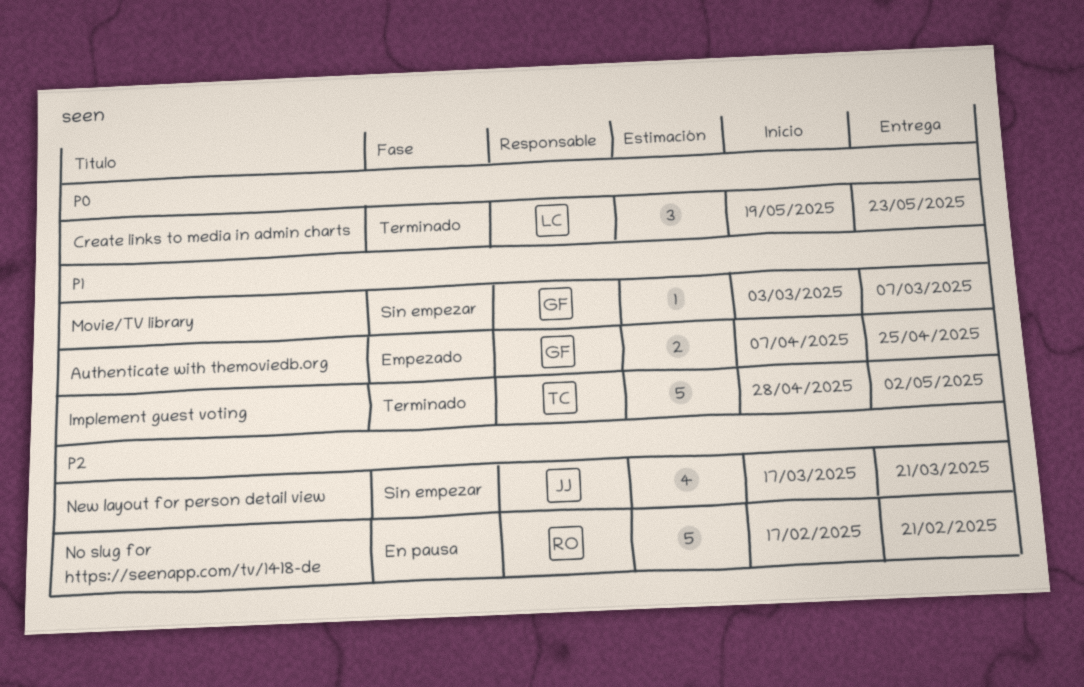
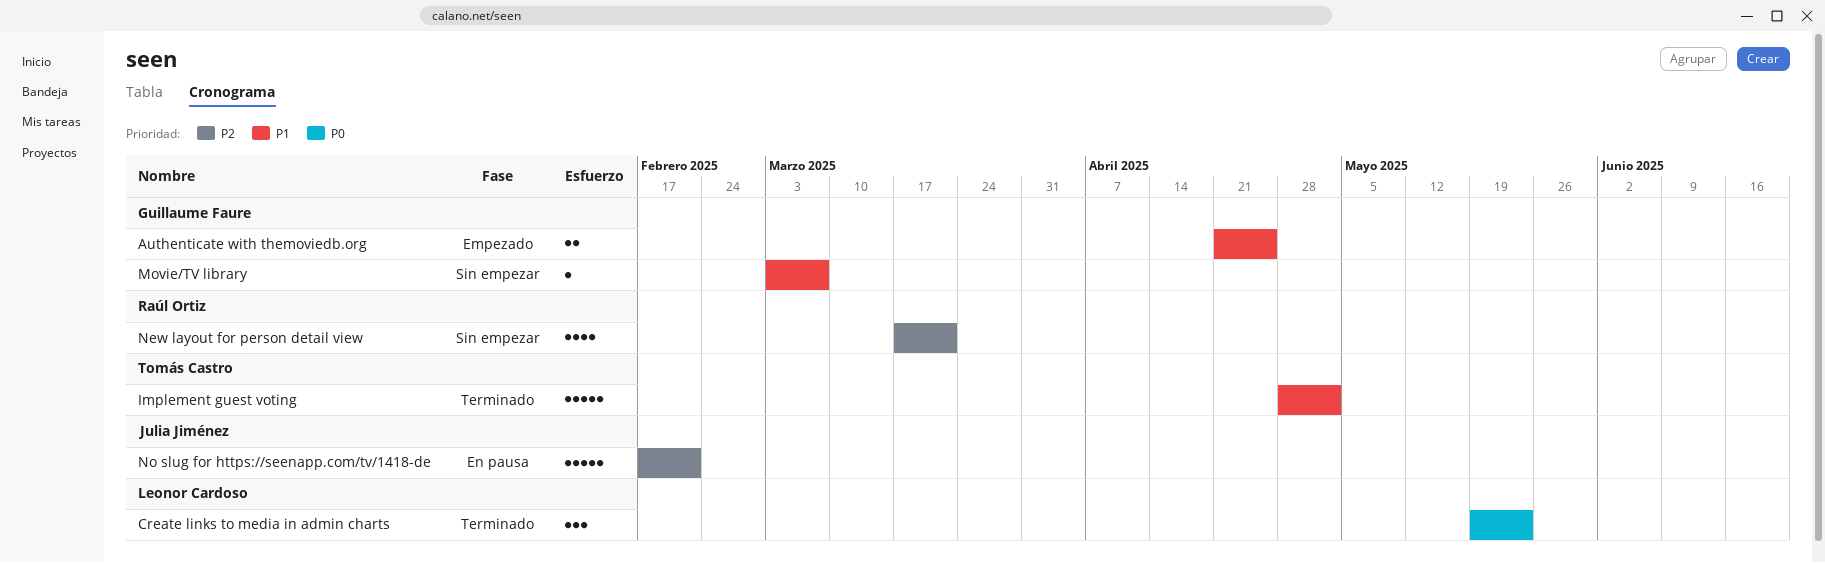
Authenticate with themoviedb.org, start: Apr 7 -> Apr 21
New layout for person detail view, owner: Julia Jiménez -> Raúl Ortiz
No slug for https://seenapp.com/tv/1418-de, owner: Raúl Ortiz -> Julia Jiménez

